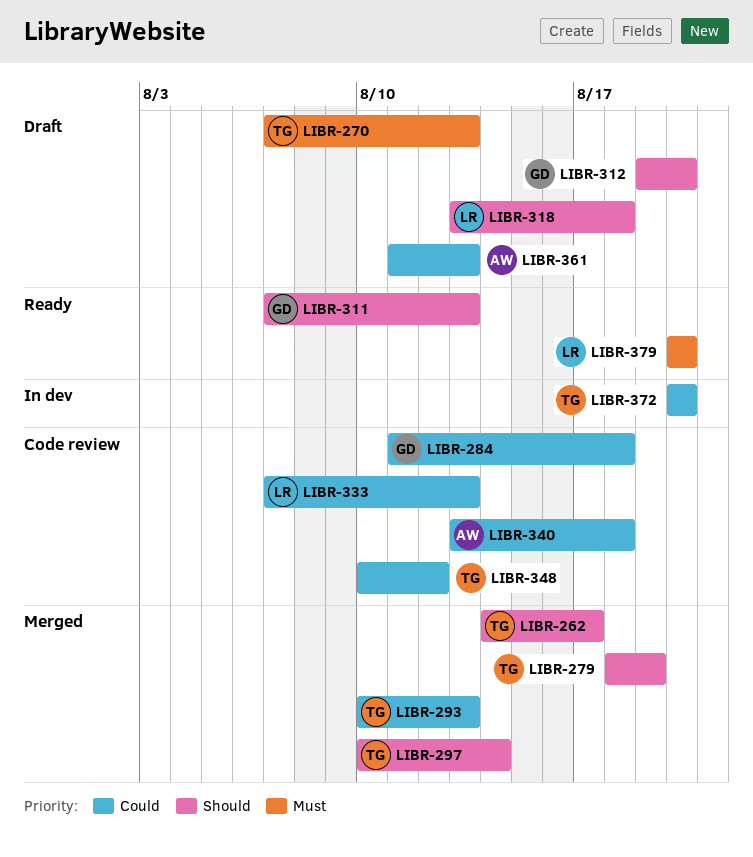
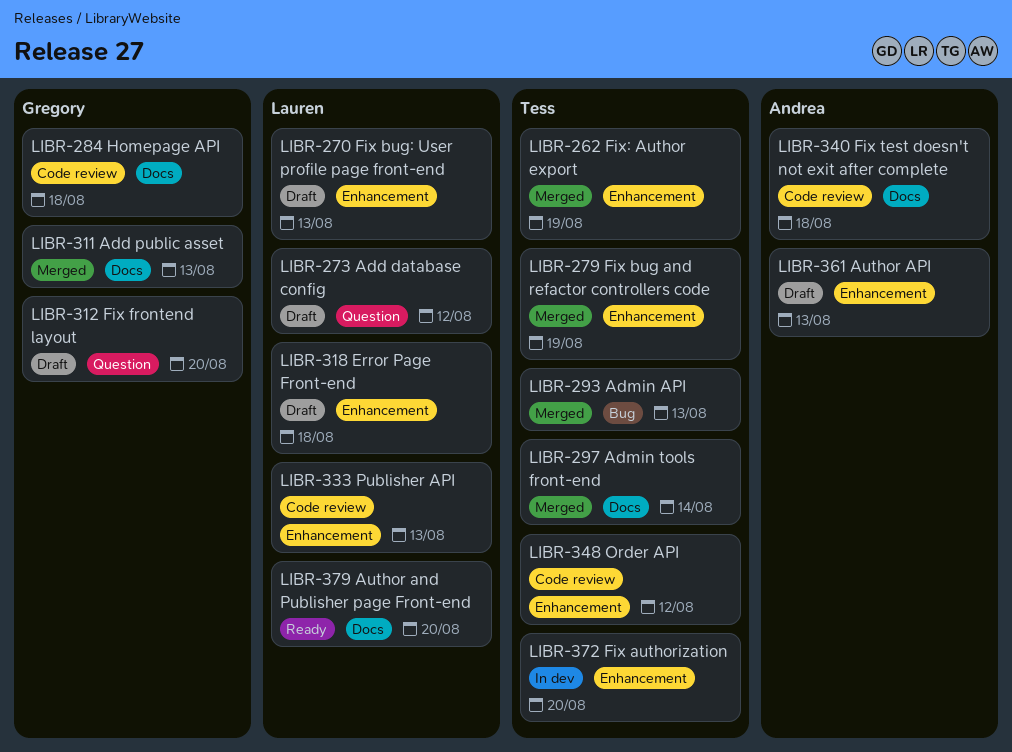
LIBR-262, due: Aug 17 -> Aug 19
LIBR-270, owner: Tess -> Lauren
LIBR-273: none -> present
LIBR-311, status: Ready -> Merged

